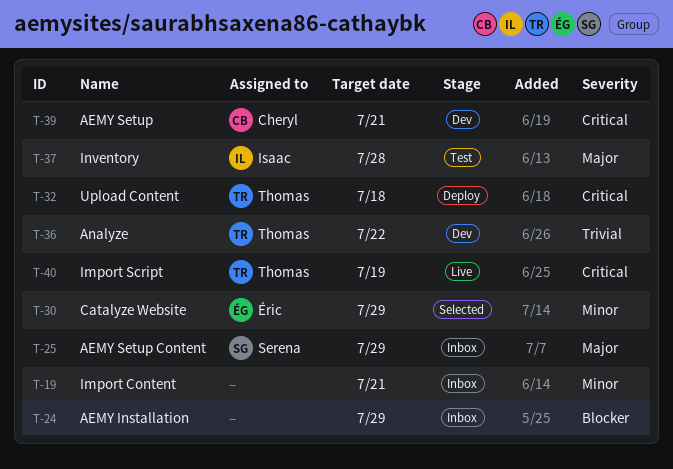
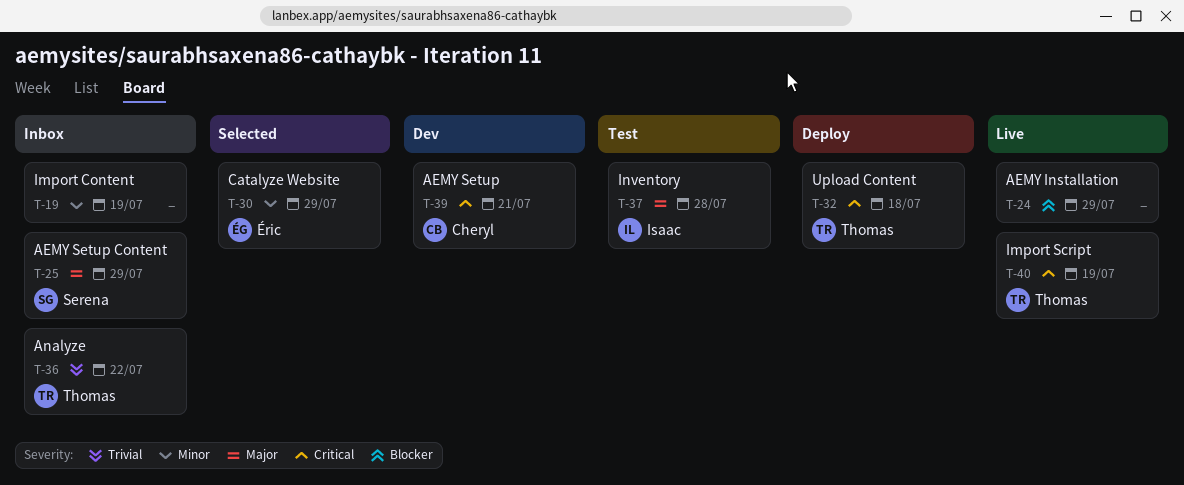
T-19, due: Jul 21 -> Jul 19
T-24, status: Inbox -> Live
T-36, status: Dev -> Inbox

